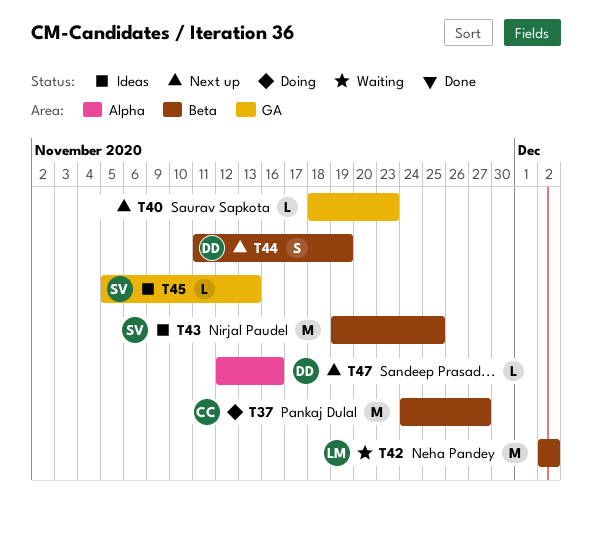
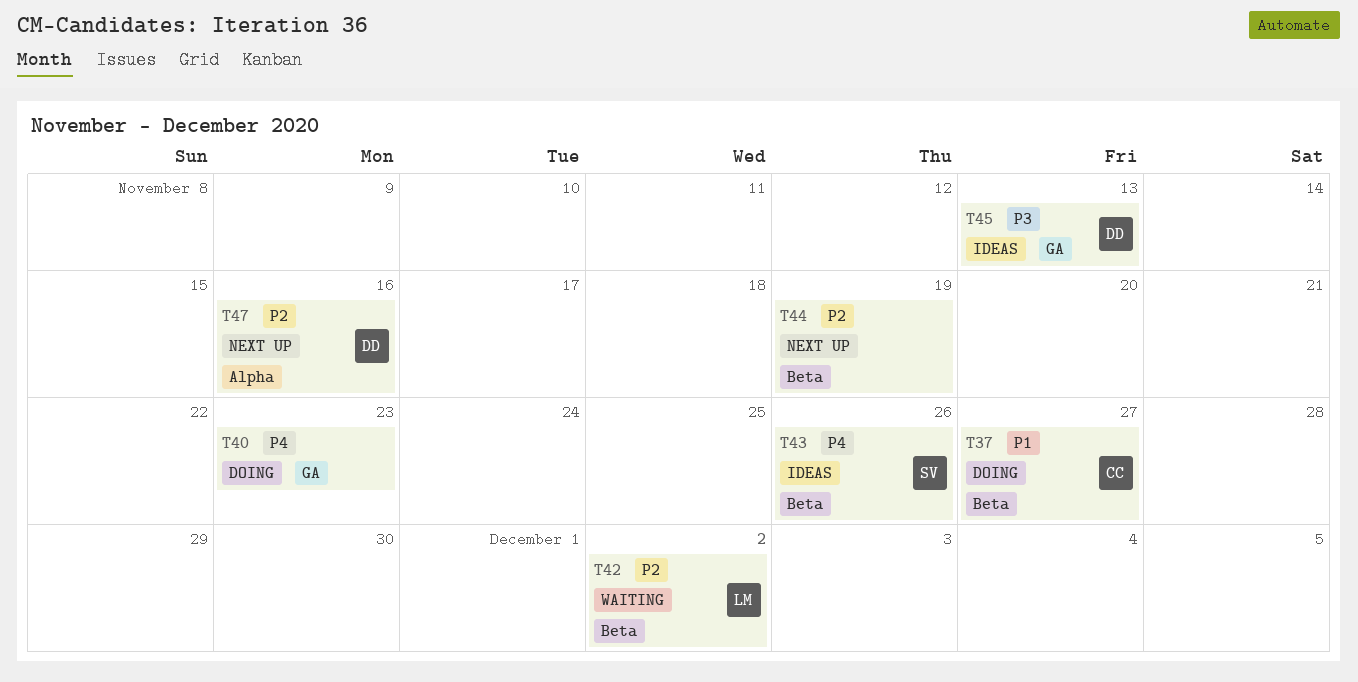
T40, status: Next up -> Doing
T43, due: Nov 25 -> Nov 26
T44, owner: DD -> none
T45, owner: SV -> DD

